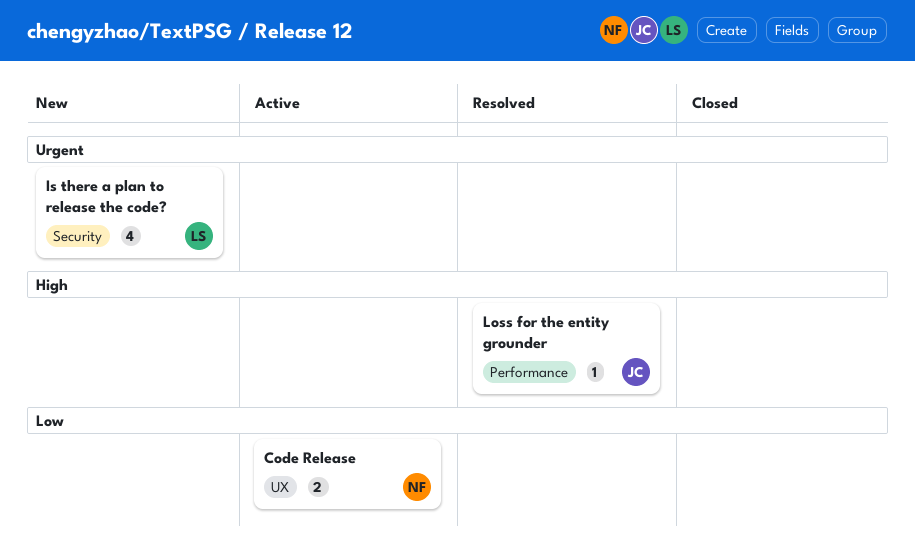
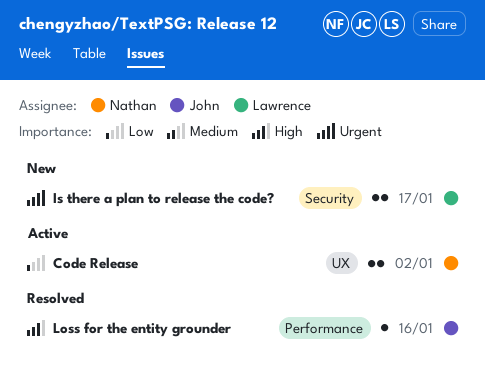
Is there a plan to release the code?, estimate: 4 -> 2

